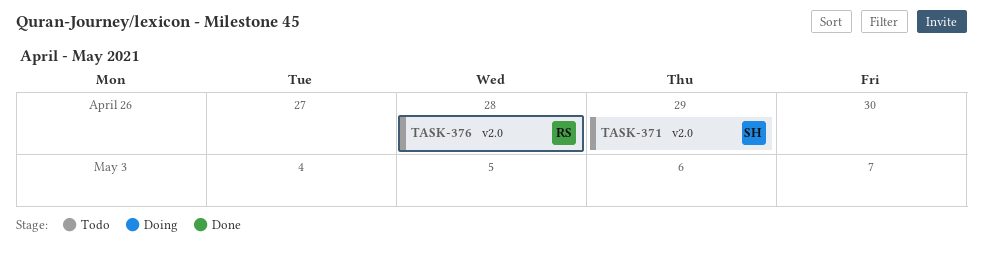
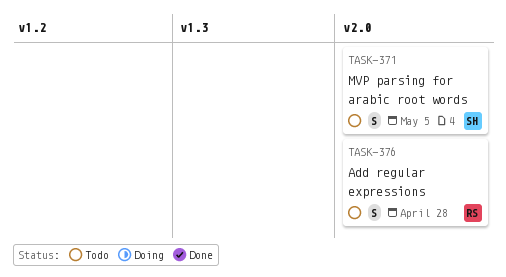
TASK-371, due: Apr 29 -> May 5

